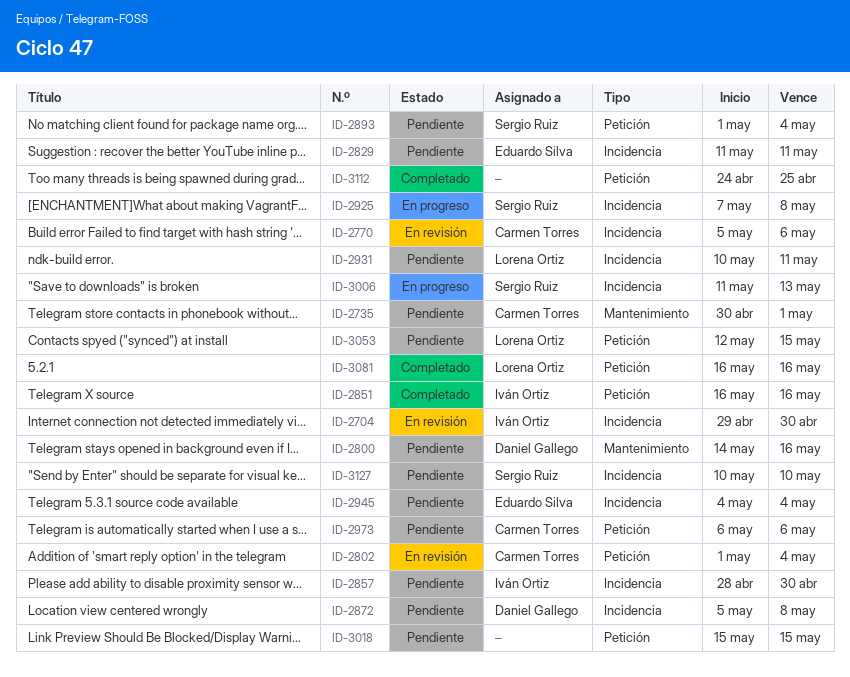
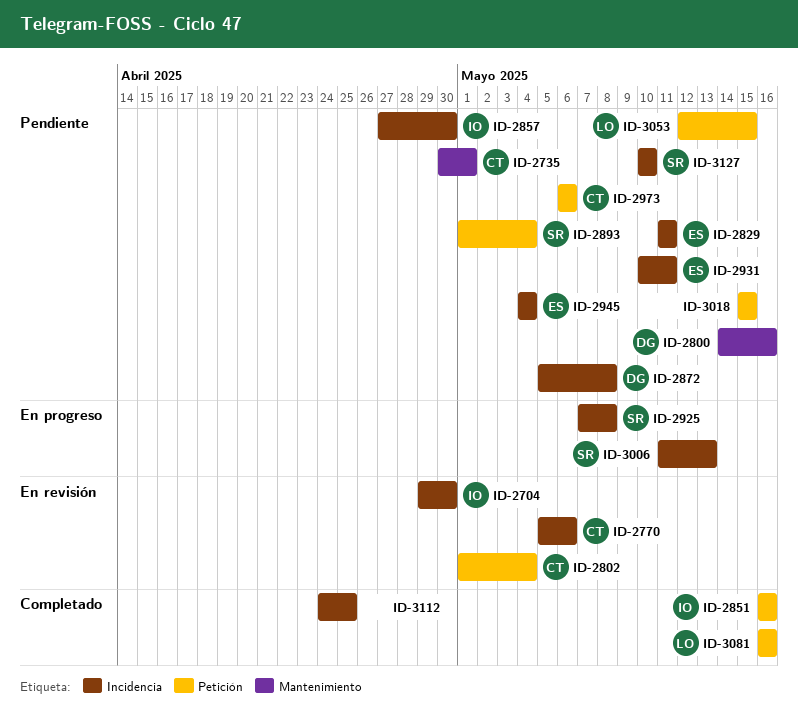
ID-2857, start: Apr 28 -> Apr 27
ID-2931, owner: Lorena Ortiz -> Eduardo Silva
ID-3112, label: Petición -> Incidencia

